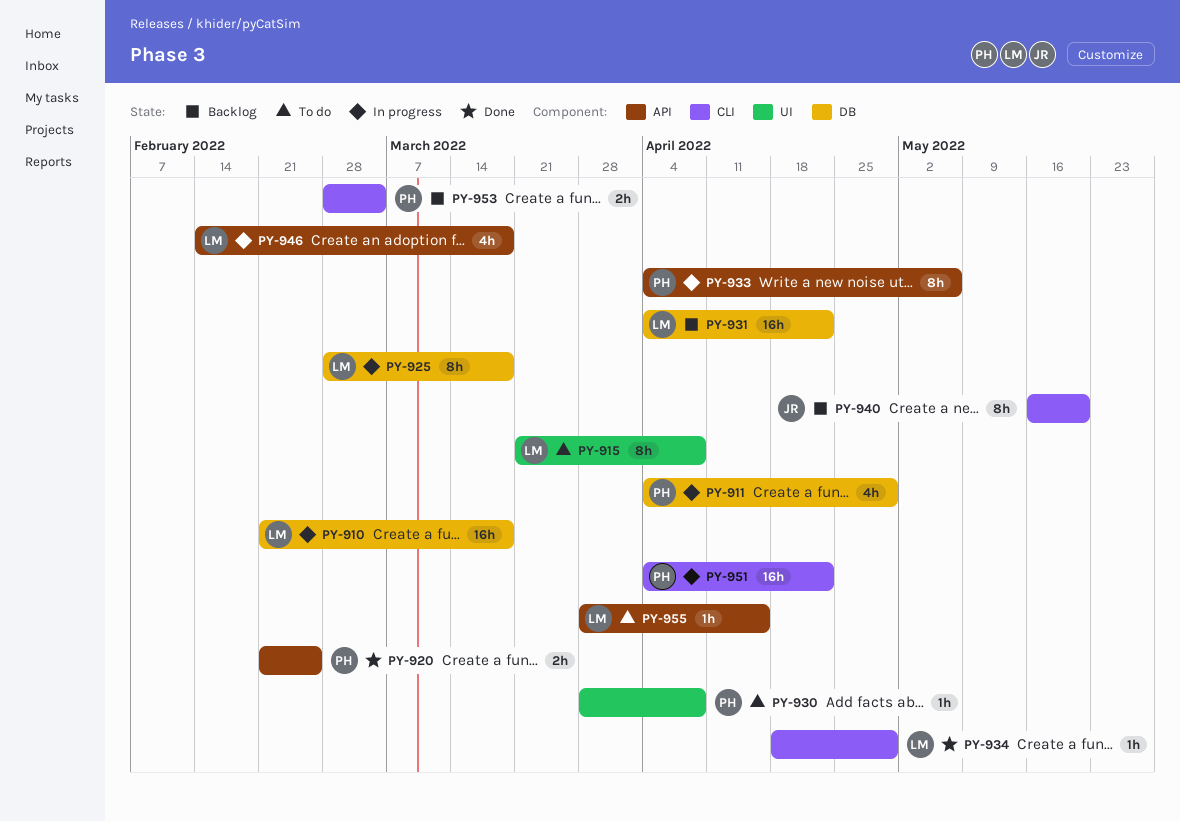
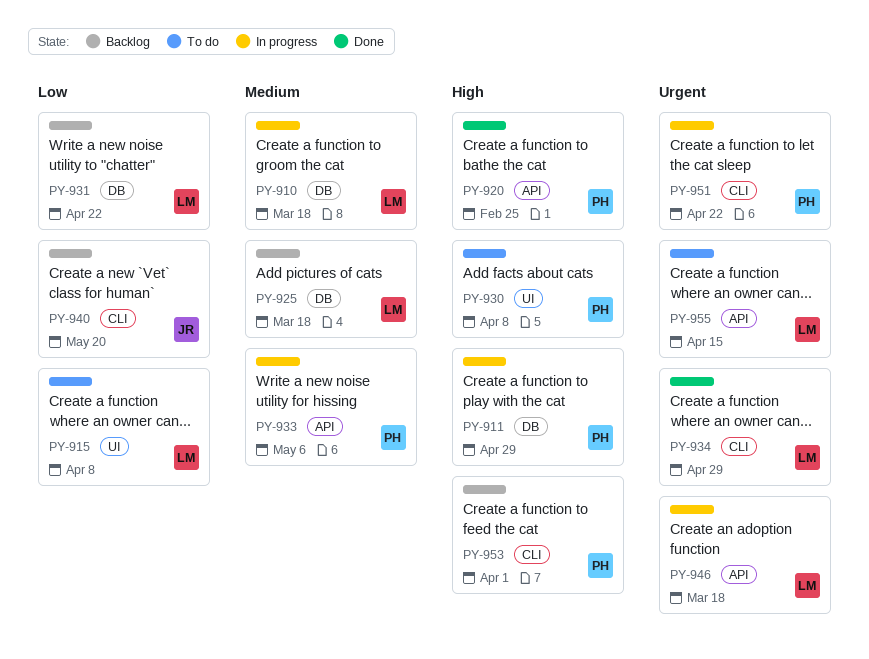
PY-925, status: In progress -> Backlog
PY-953, due: Mar 4 -> Apr 1

